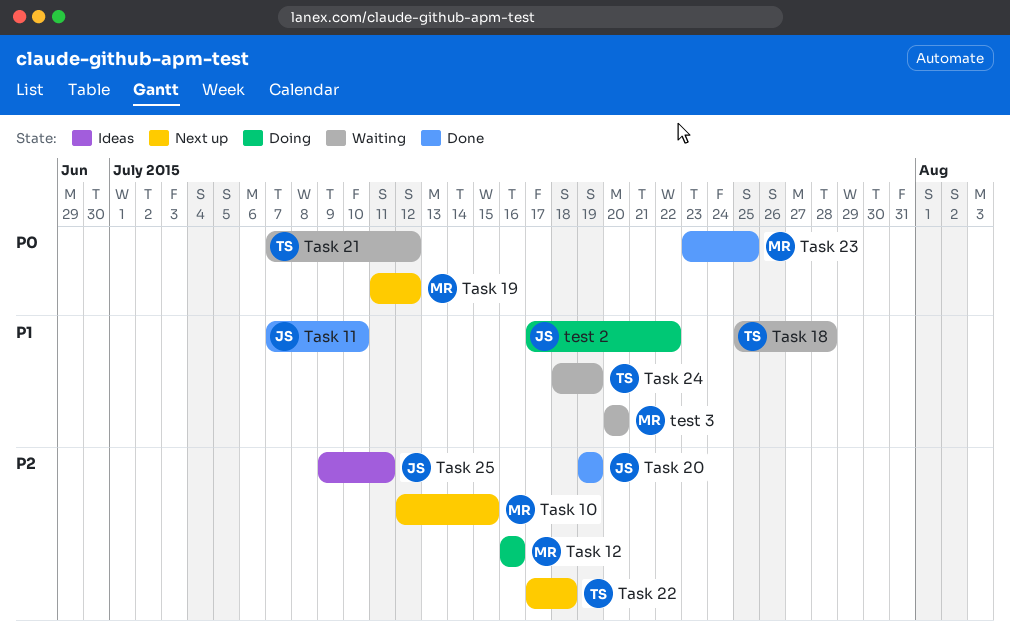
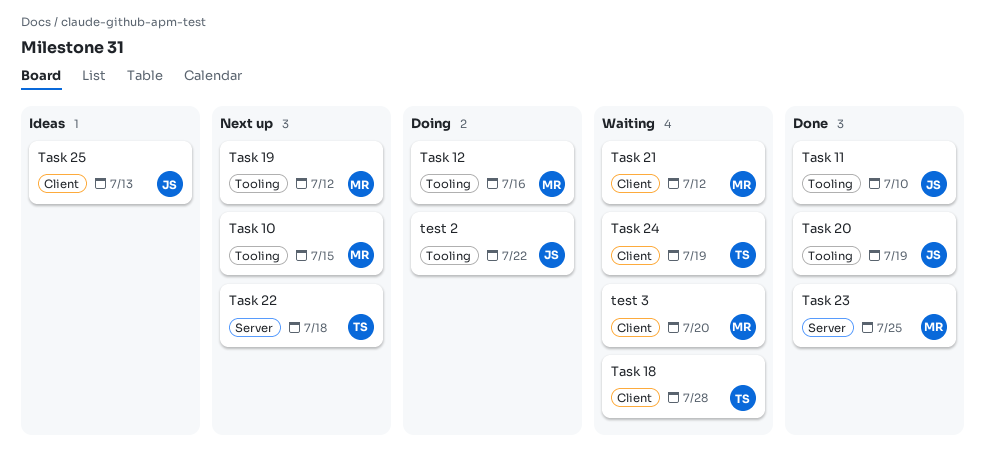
Task 21, owner: TS -> MR
Task 25, due: Jul 11 -> Jul 13

